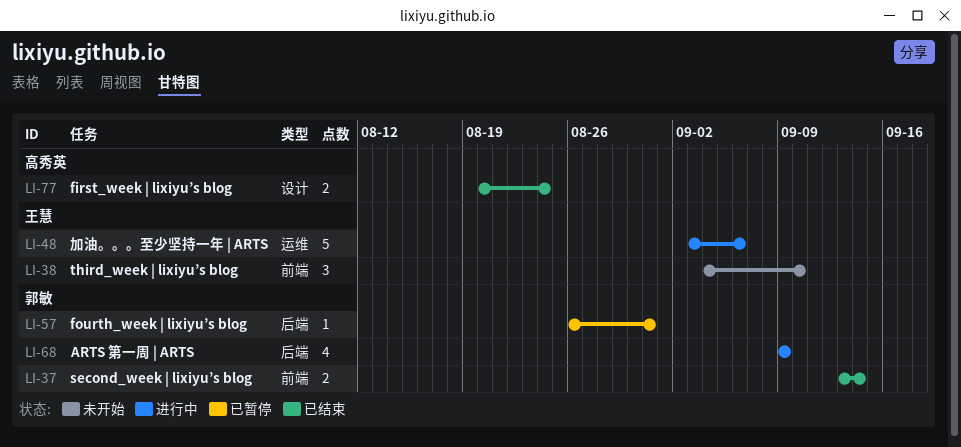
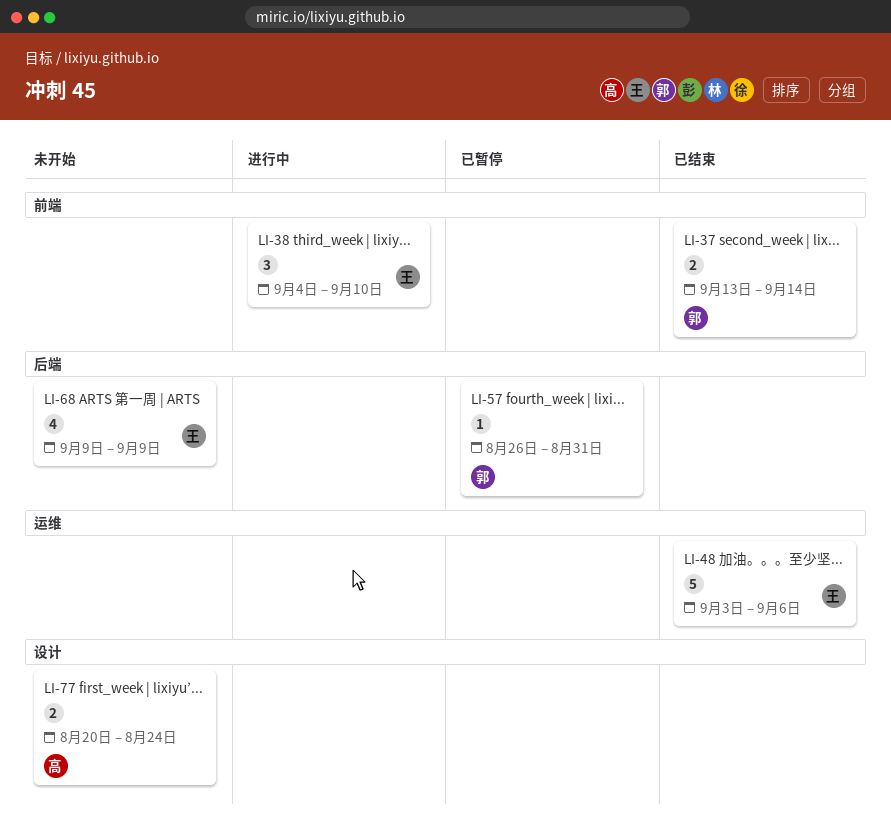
LI-38, status: 未开始 -> 进行中
LI-48, status: 进行中 -> 已结束
LI-68, status: 进行中 -> 未开始
LI-68, owner: 郭敏 -> 王慧
LI-77, status: 已结束 -> 未开始

